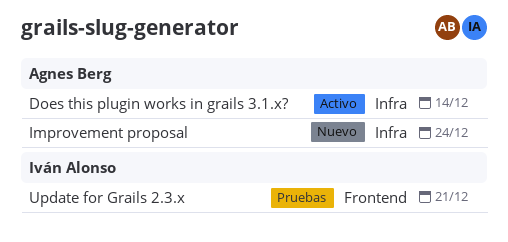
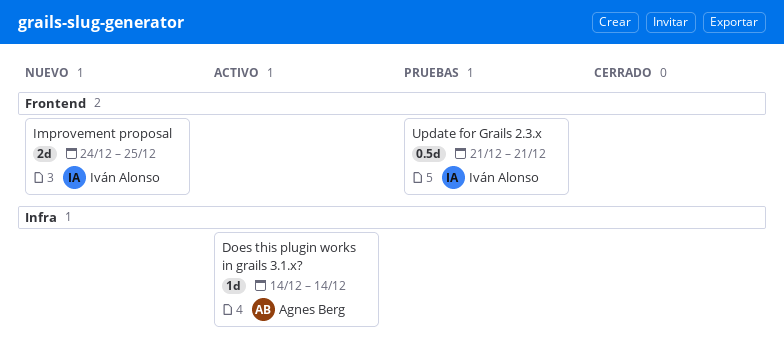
Improvement proposal, owner: Agnes Berg -> Iván Alonso
Improvement proposal, label: Infra -> Frontend
Improvement proposal, due: Dec 24 -> Dec 25

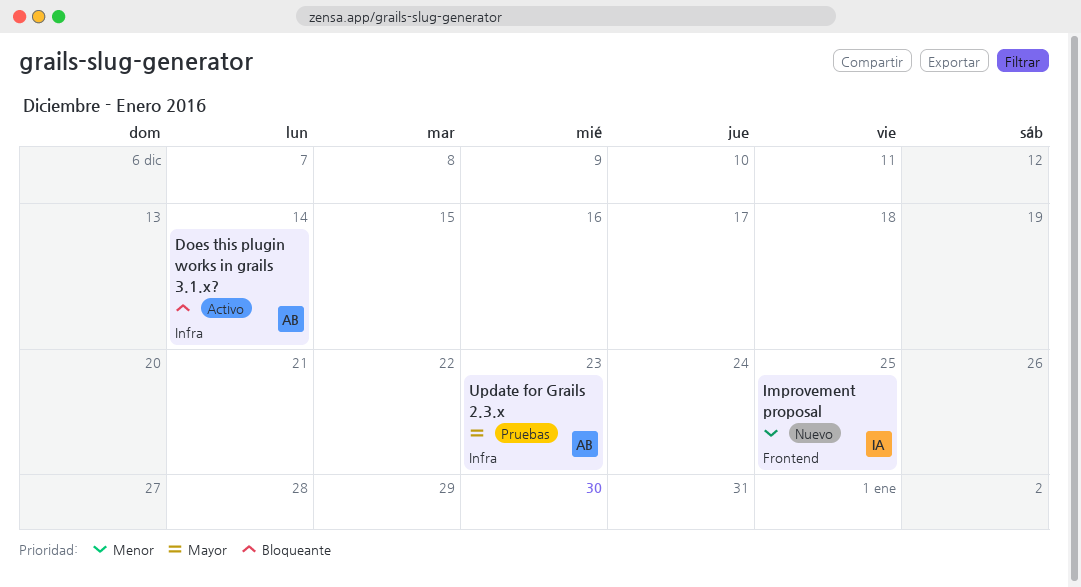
Update for Grails 2.3.x, owner: Iván Alonso -> Agnes Berg
Update for Grails 2.3.x, label: Frontend -> Infra
Update for Grails 2.3.x, due: Dec 21 -> Dec 23

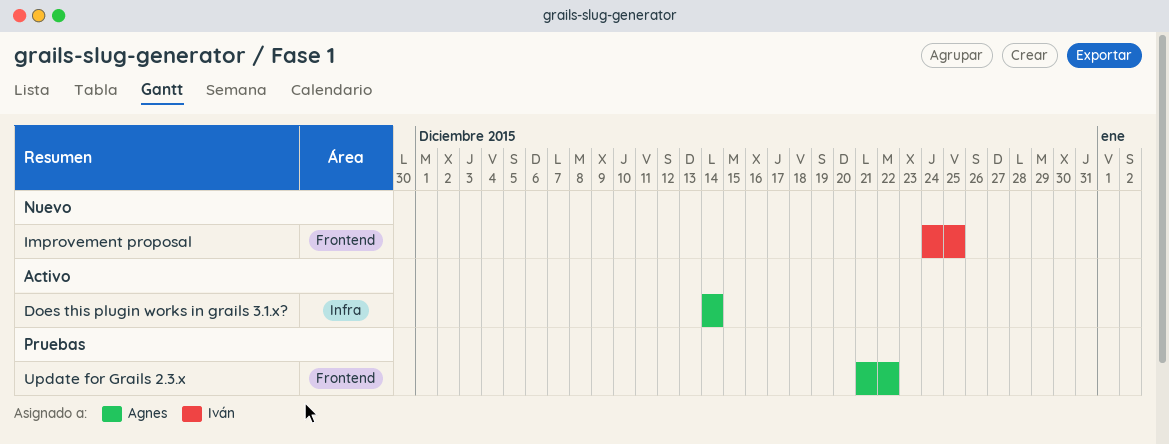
Update for Grails 2.3.x, label: Infra -> Frontend
Update for Grails 2.3.x, due: Dec 23 -> Dec 22

